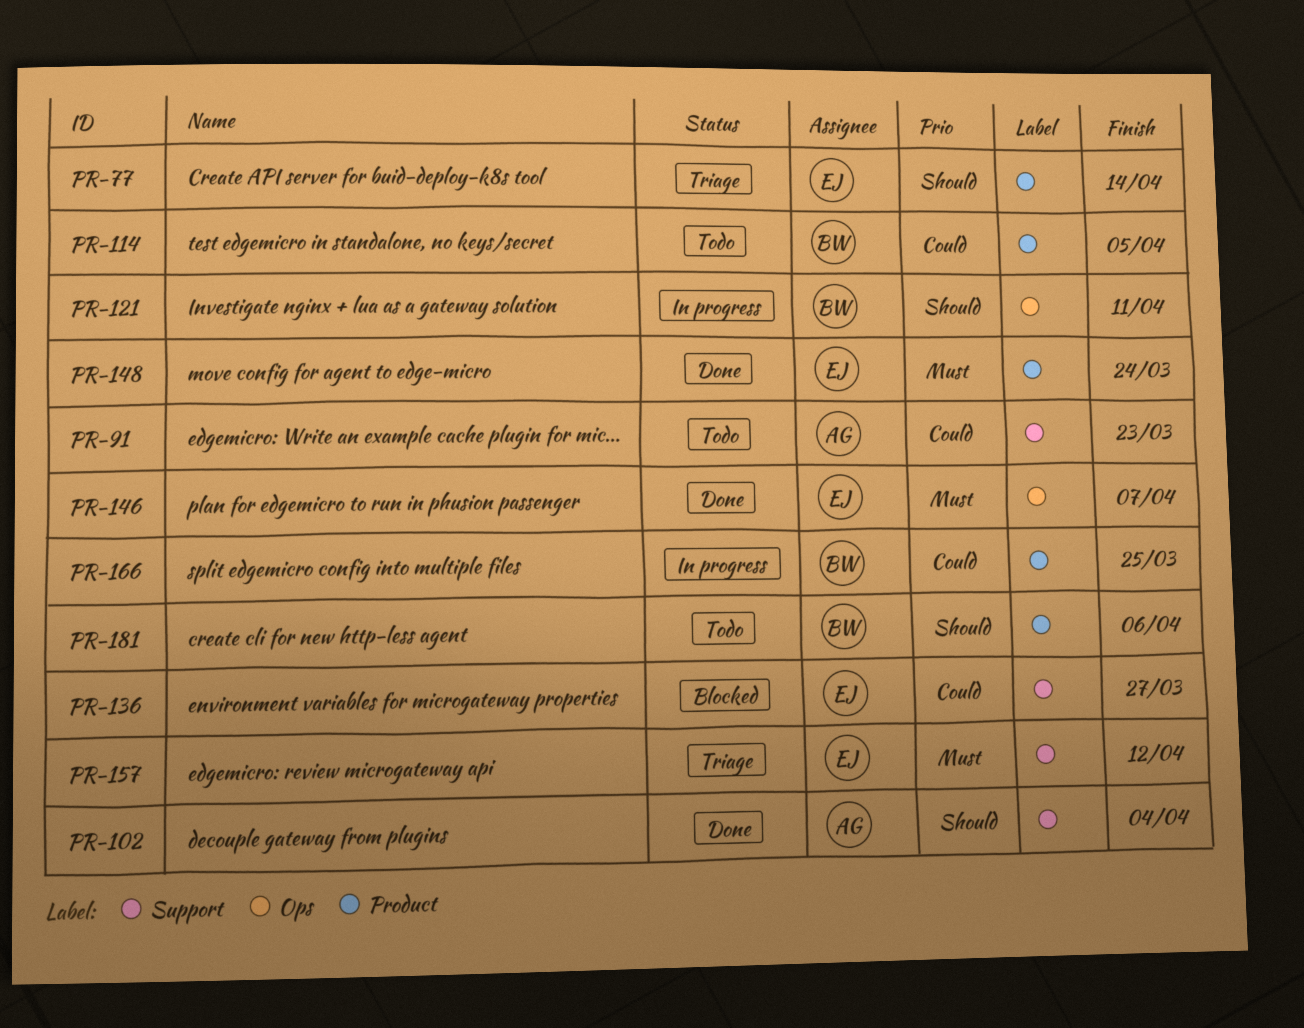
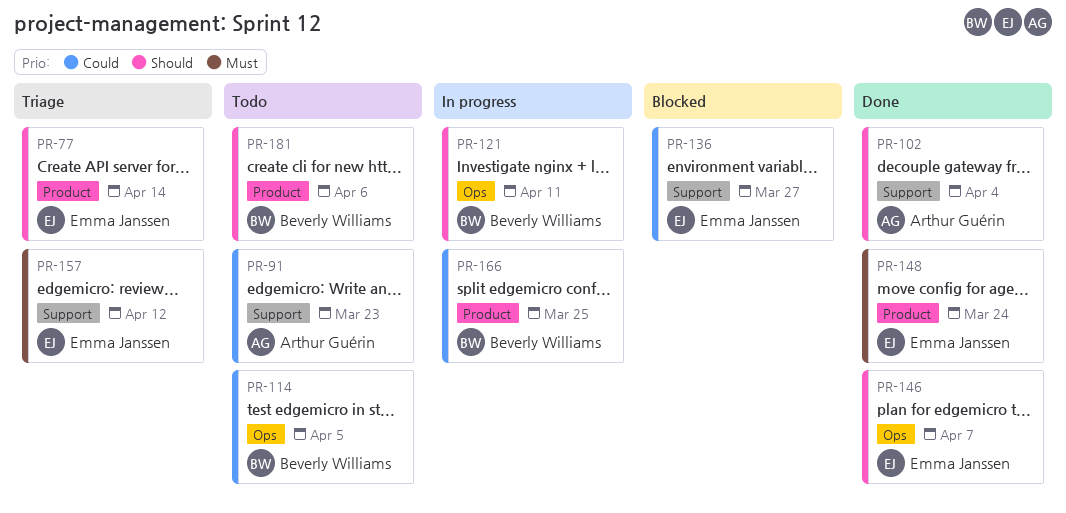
PR-114, label: Product -> Ops
PR-146, priority: Must -> Should

